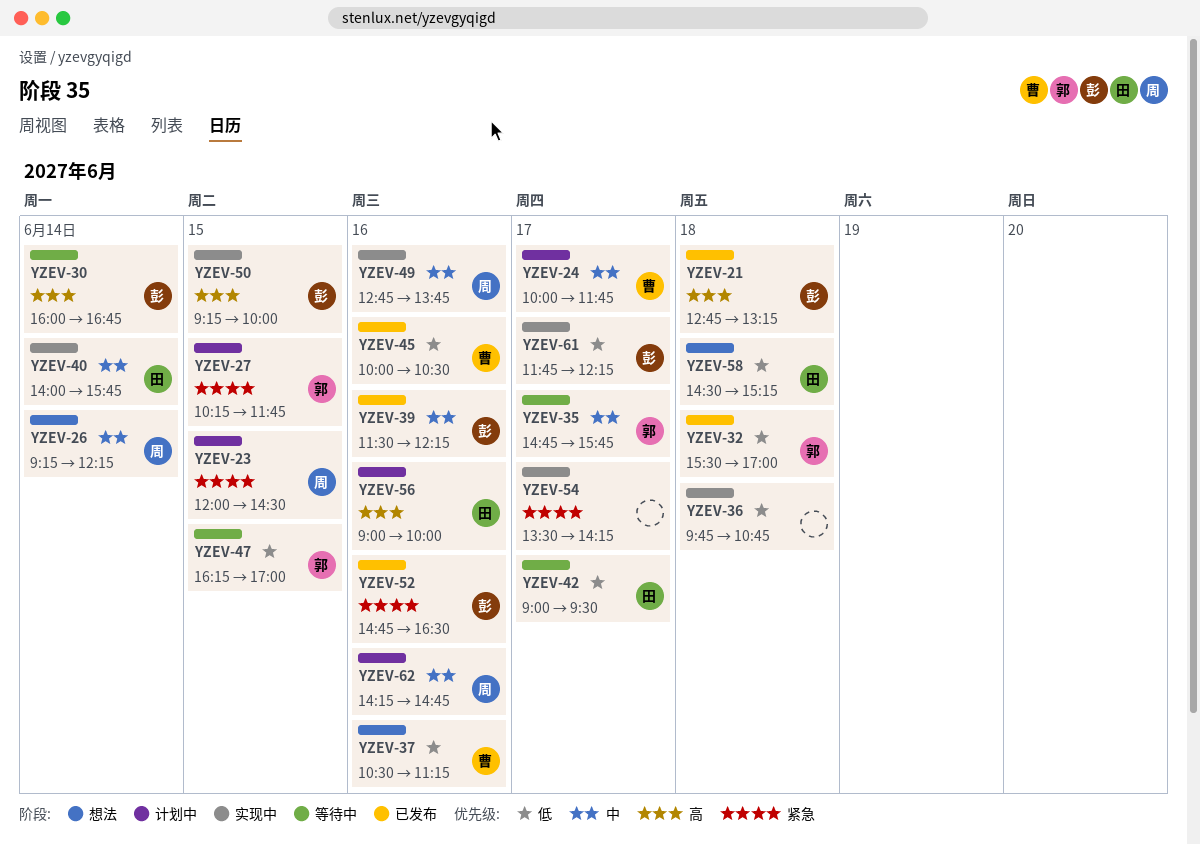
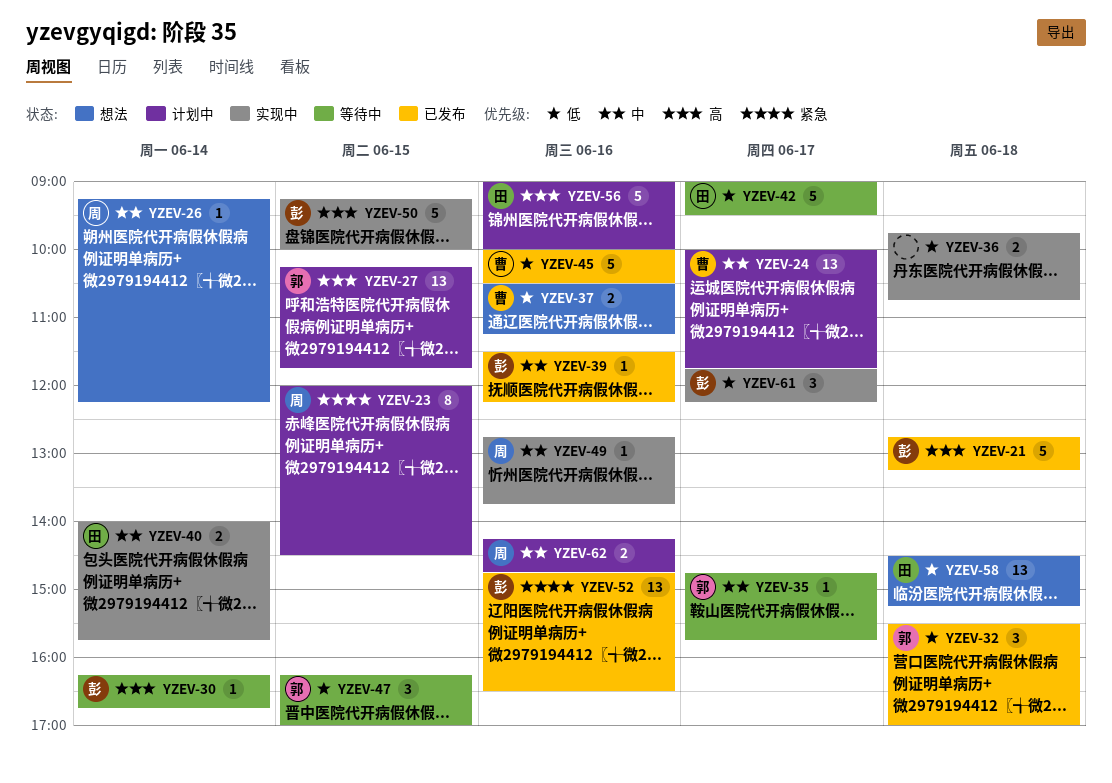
YZEV-27, priority: 紧急 -> 高
YZEV-30, begins: 16:00 -> 16:15
YZEV-54: present -> none

